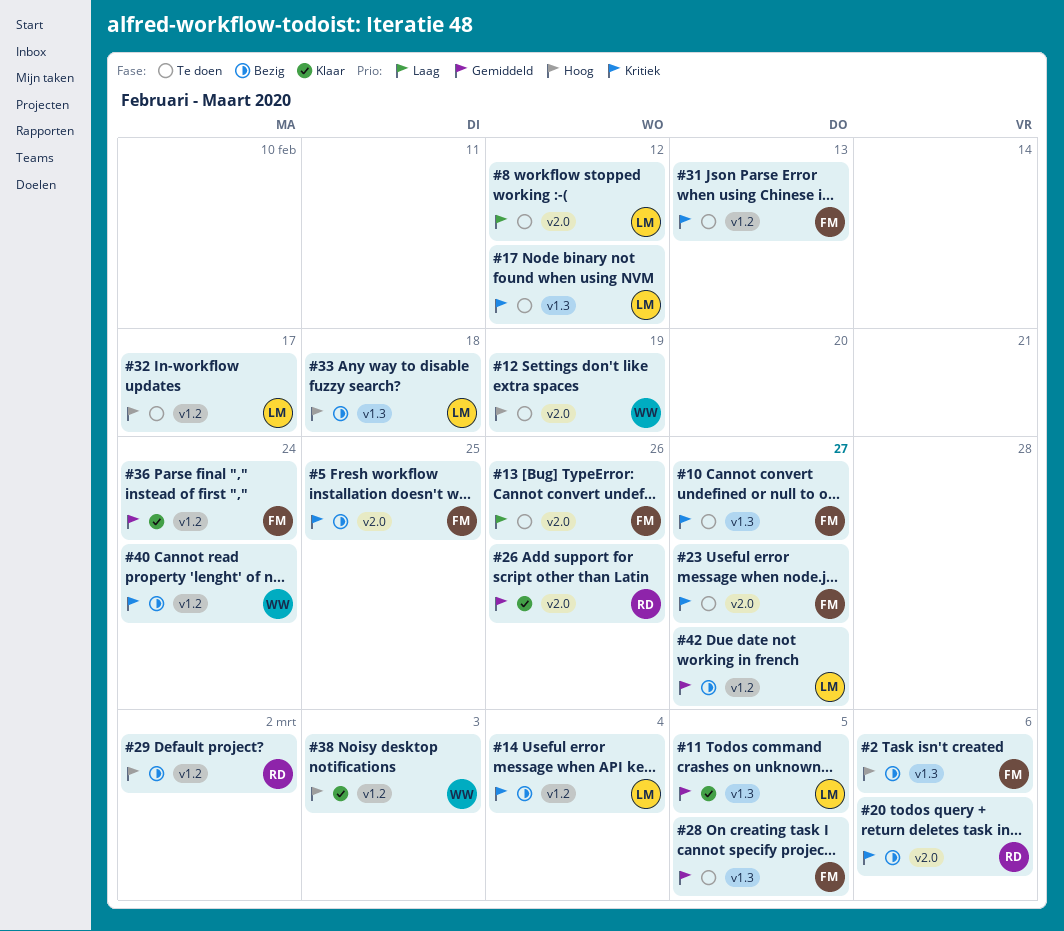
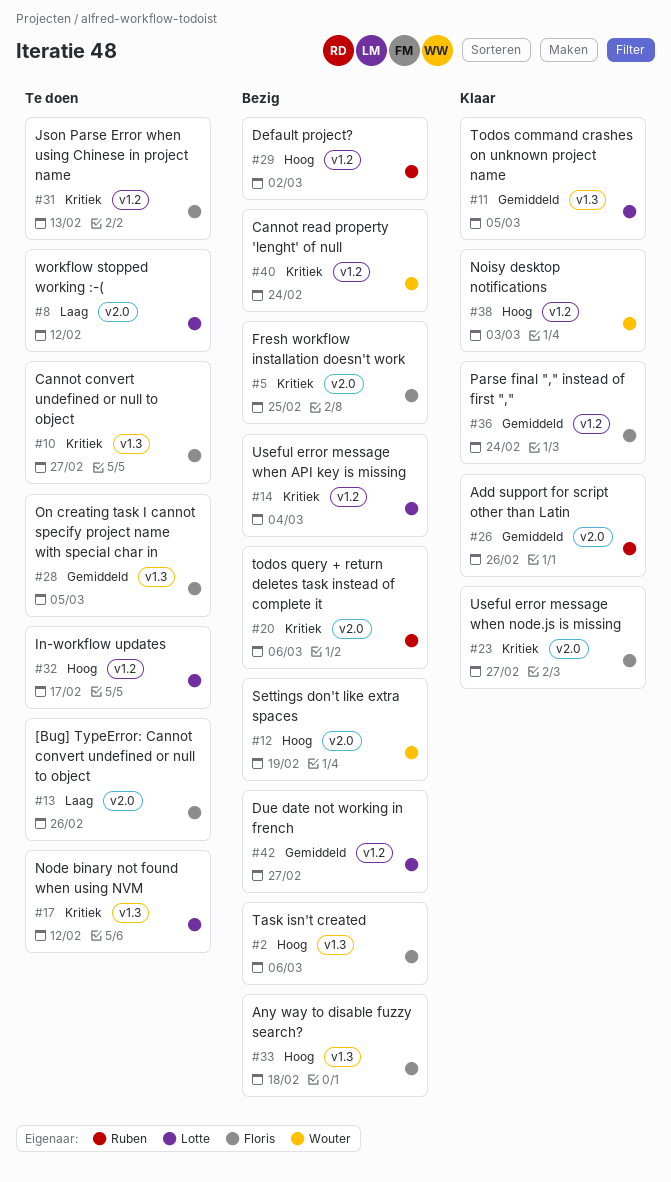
#12, status: Te doen -> Bezig
#23, status: Te doen -> Klaar
#33, owner: Lotte -> Floris

